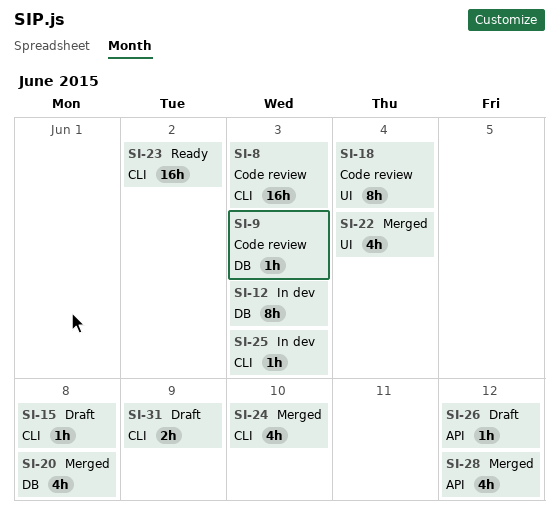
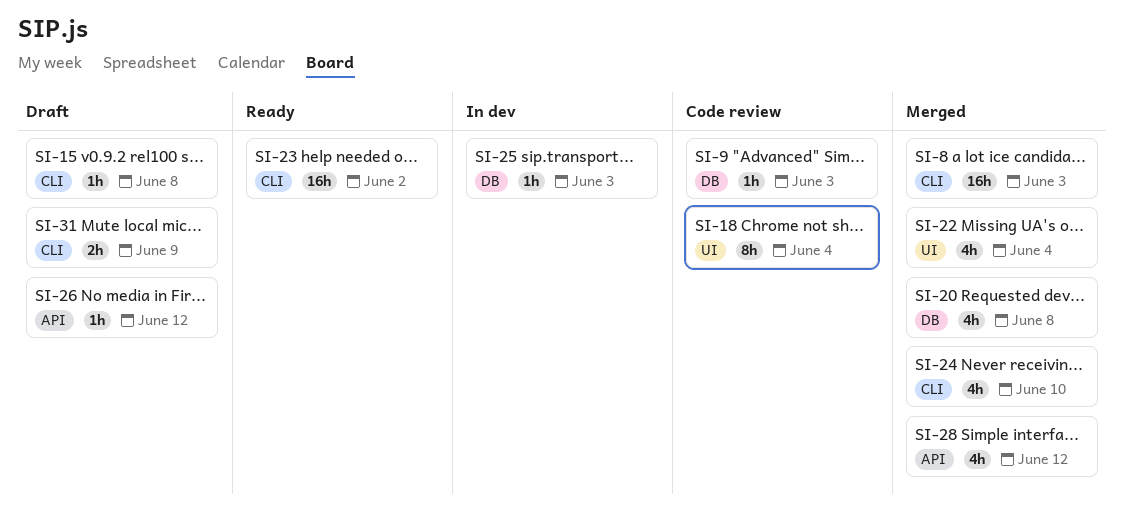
SI-8, status: Code review -> Merged
SI-12: present -> none
SI-25, label: CLI -> DB

